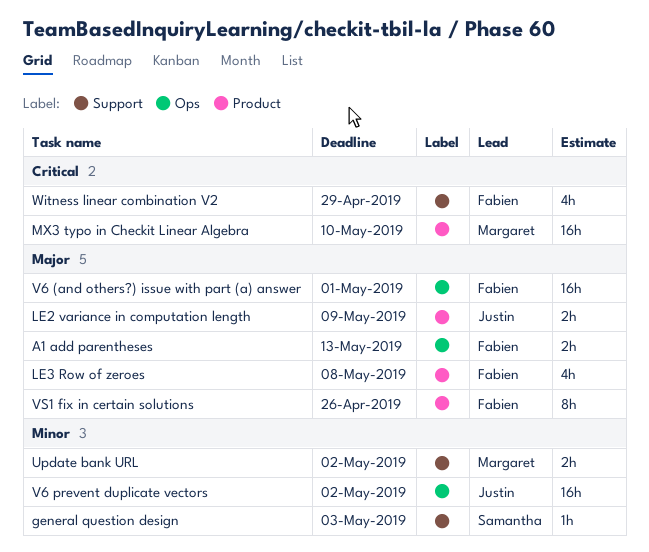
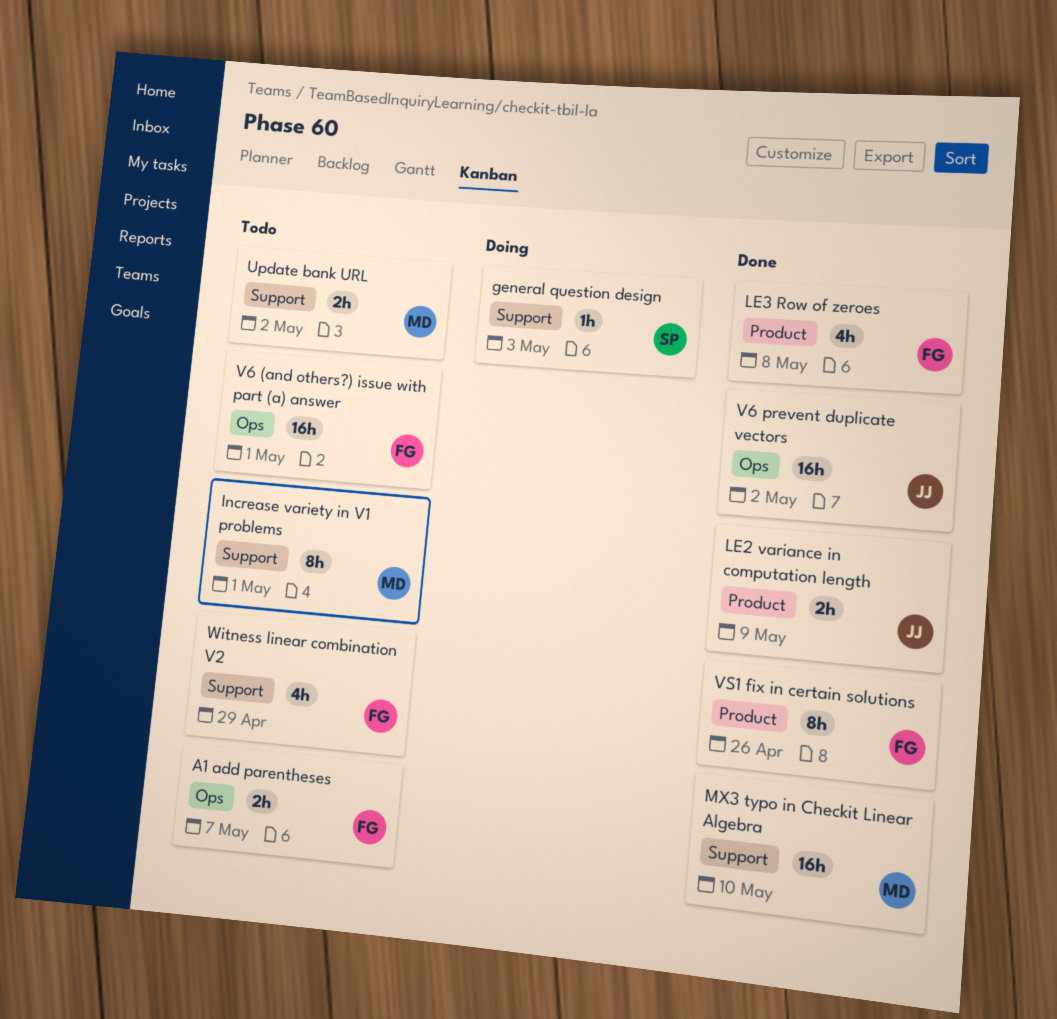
A1 add parentheses, due: May 13 -> May 7
Increase variety in V1 problems: none -> present
MX3 typo in Checkit Linear Algebra, label: Product -> Support

